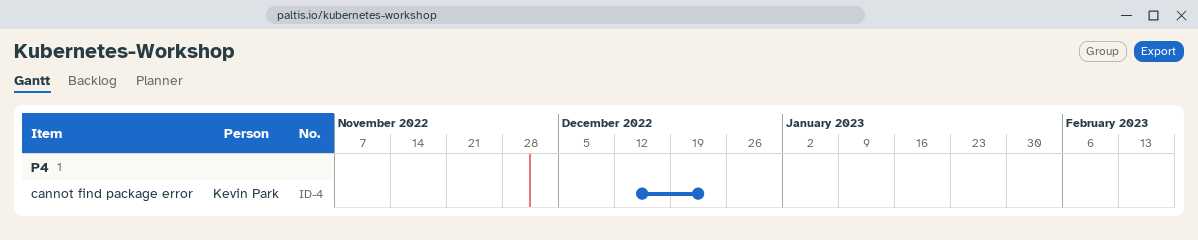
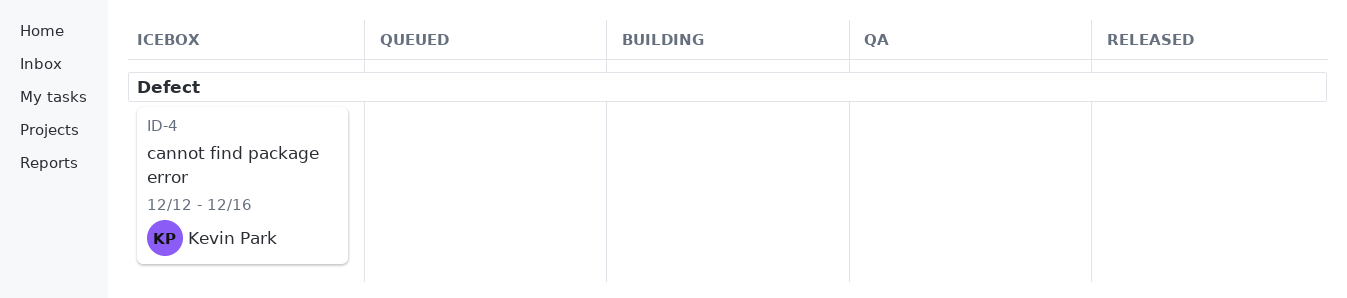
ID-4, due: Dec 23 -> Dec 16

